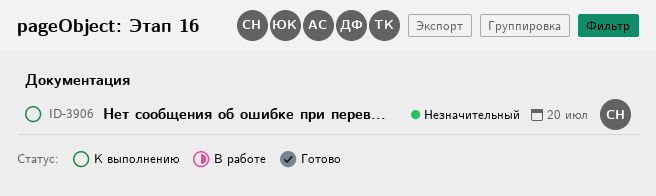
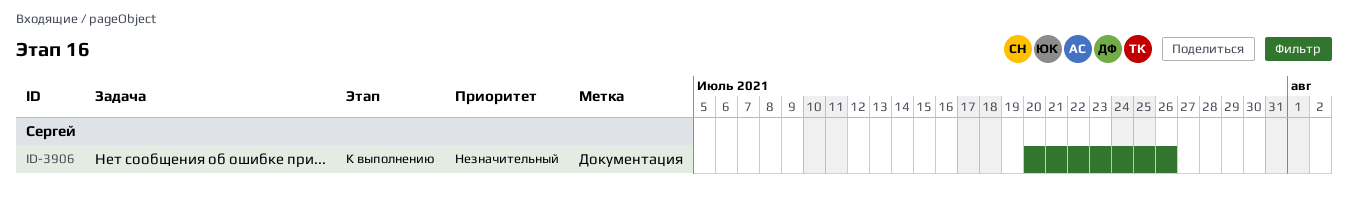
ID-3906, due: Jul 20 -> Jul 26

